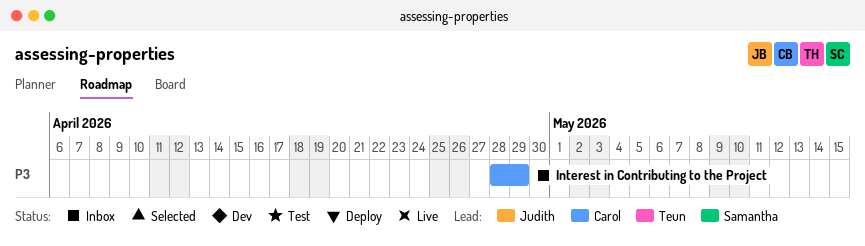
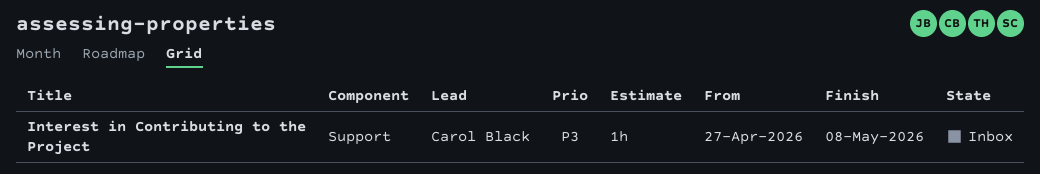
Interest in Contributing to the Project, start: Apr 28 -> Apr 27
Interest in Contributing to the Project, due: Apr 29 -> May 8

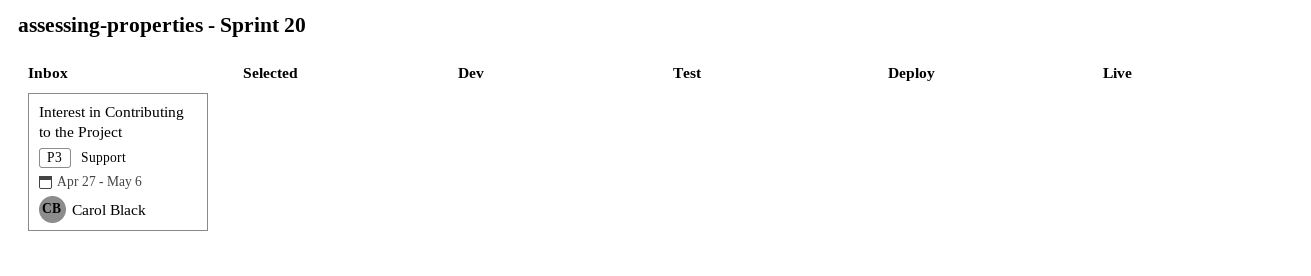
Interest in Contributing to the Project, due: May 8 -> May 6

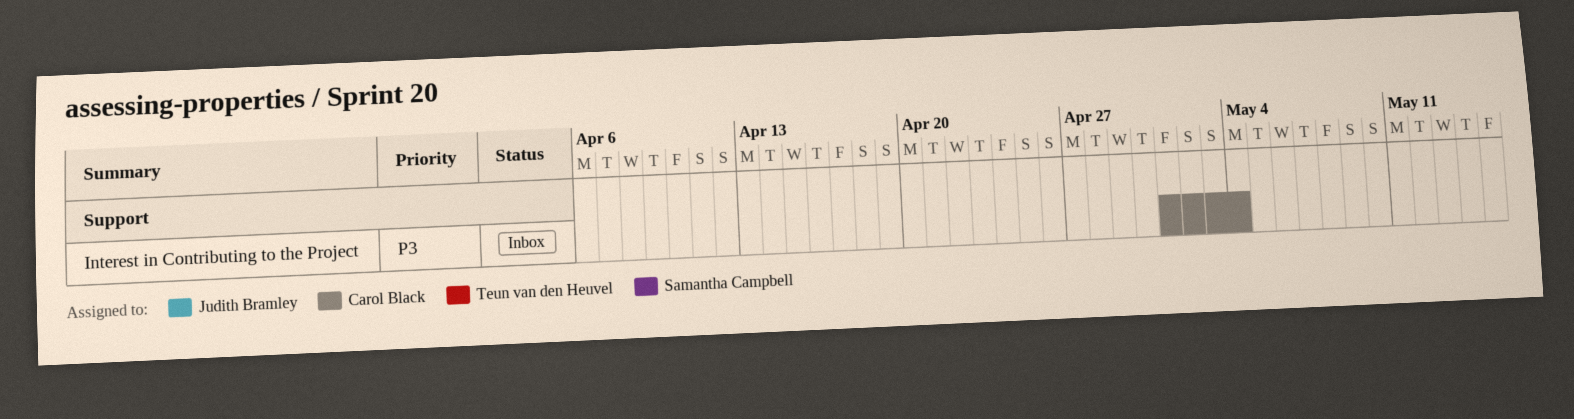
Interest in Contributing to the Project, start: Apr 27 -> May 1
Interest in Contributing to the Project, due: May 6 -> May 4

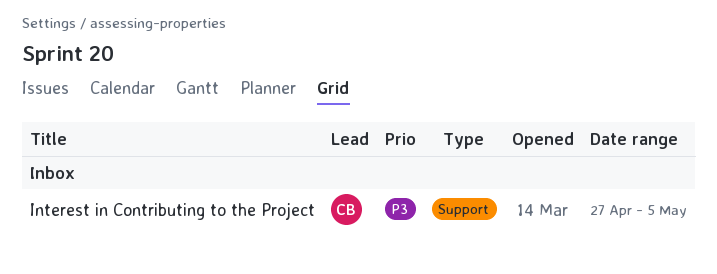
Interest in Contributing to the Project, start: May 1 -> Apr 27
Interest in Contributing to the Project, due: May 4 -> May 5

